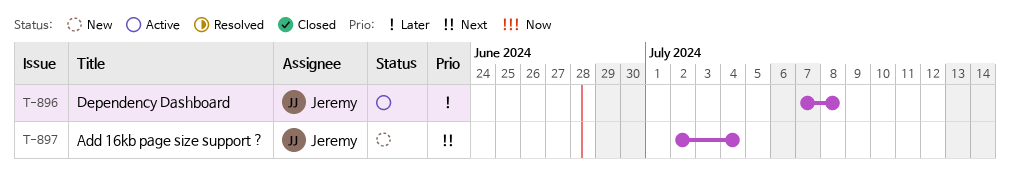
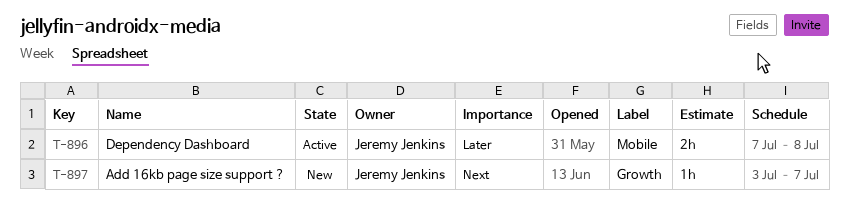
T-897, start: Jul 2 -> Jul 3
T-897, due: Jul 4 -> Jul 7

